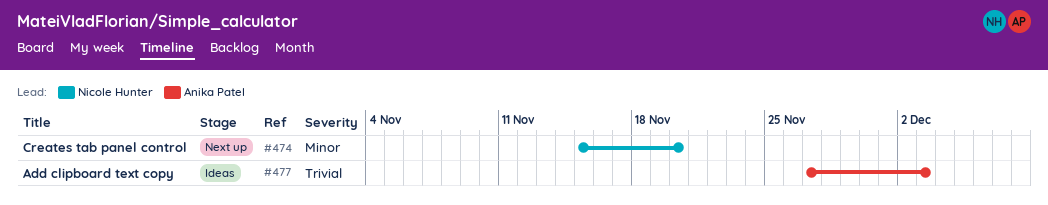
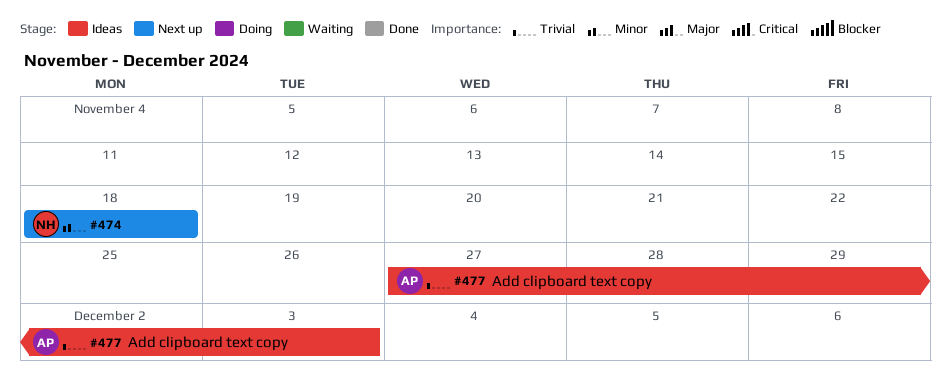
#474, start: Nov 15 -> Nov 18
#474, due: Nov 20 -> Nov 18

